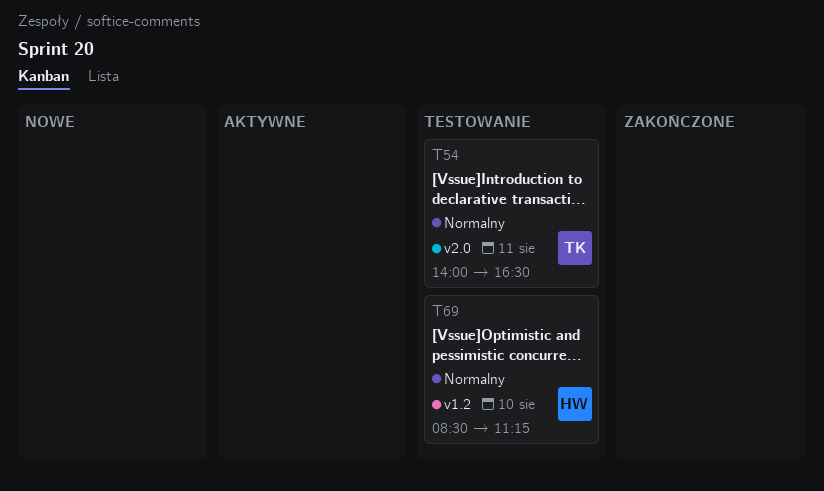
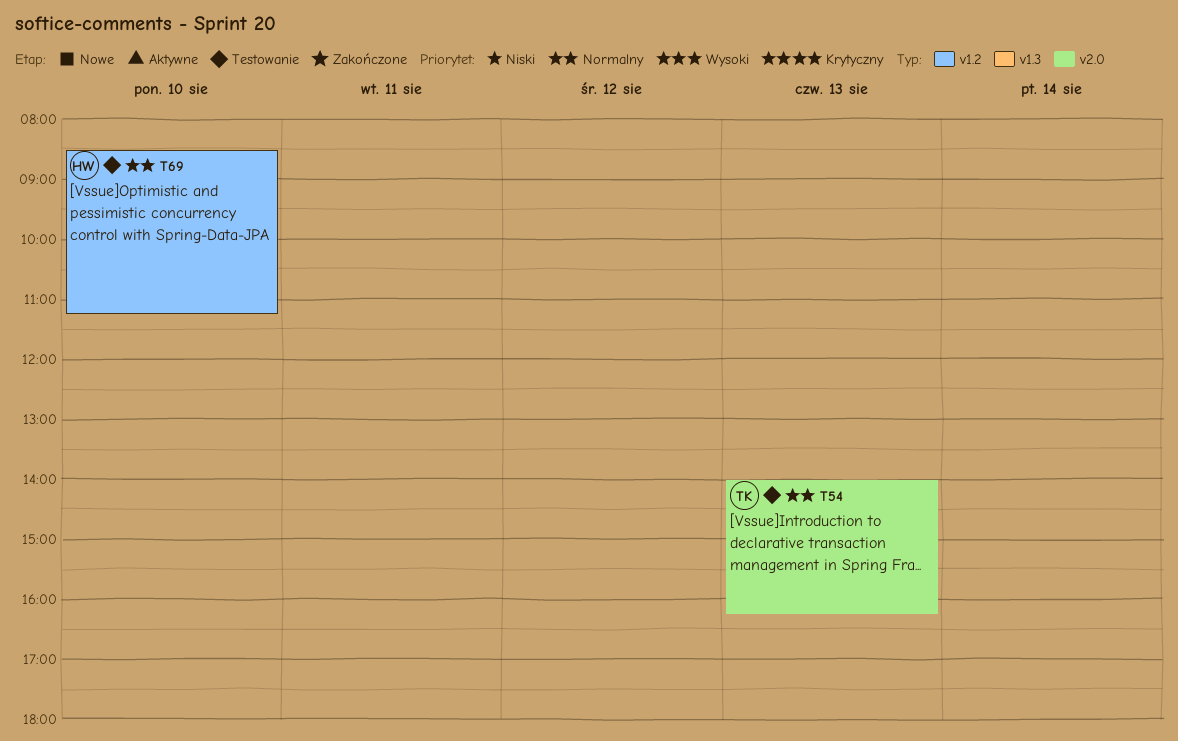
T54, day: Aug 11 -> Aug 13
T54, ends: 16:30 -> 16:15

